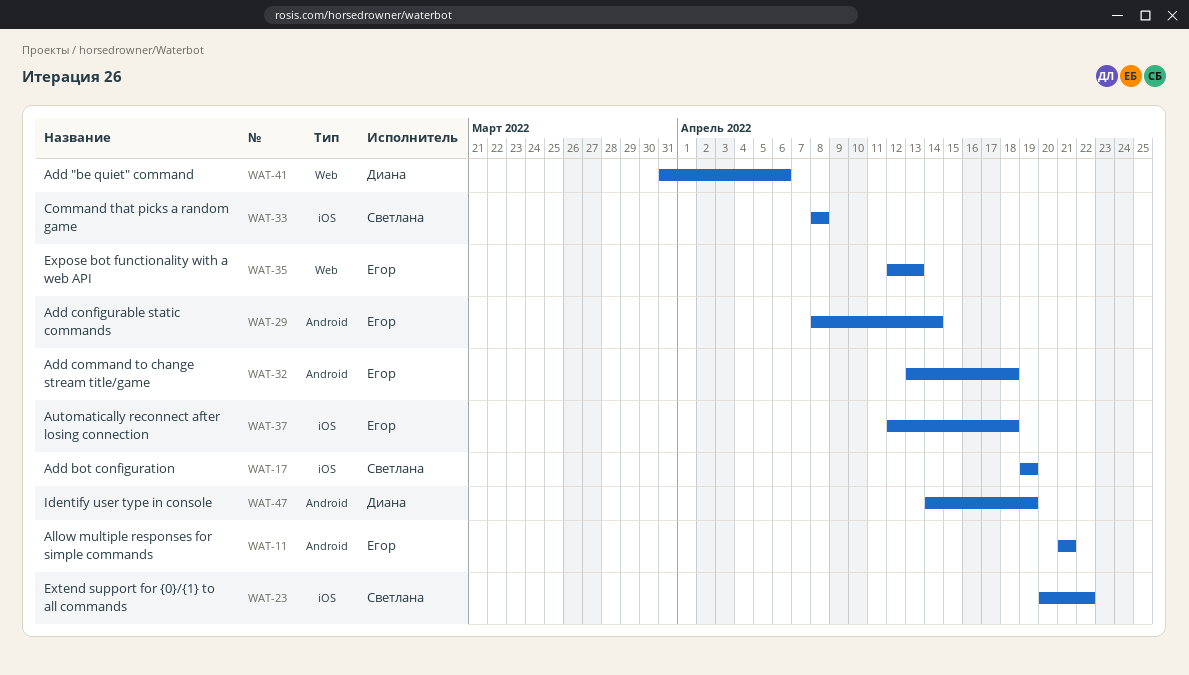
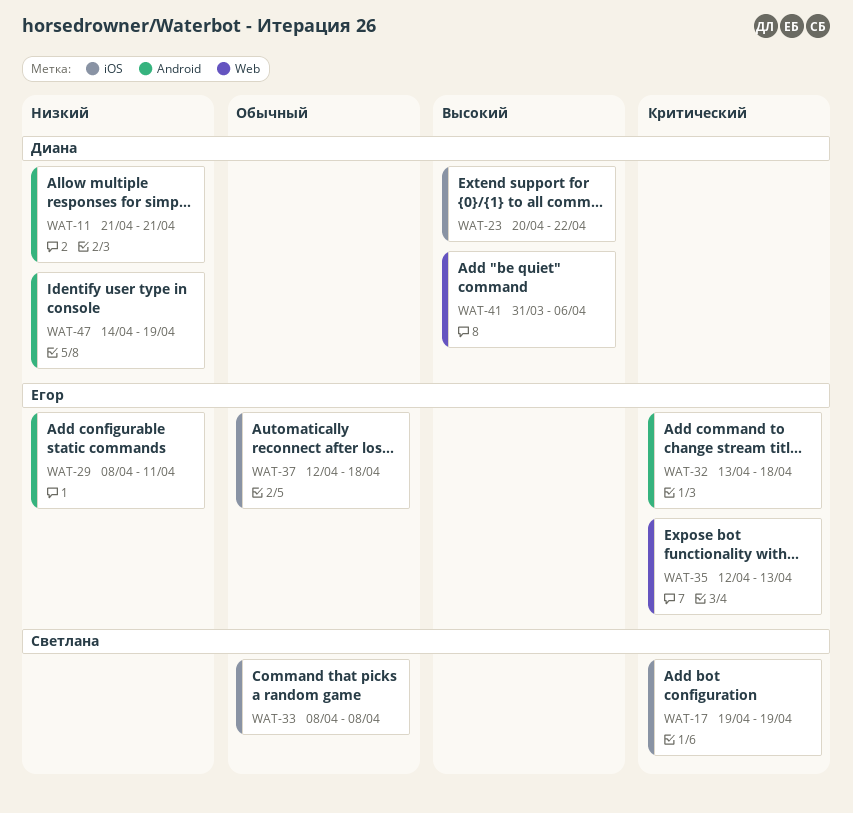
WAT-11, owner: Егор -> Диана
WAT-23, owner: Светлана -> Диана
WAT-29, due: Apr 14 -> Apr 11

